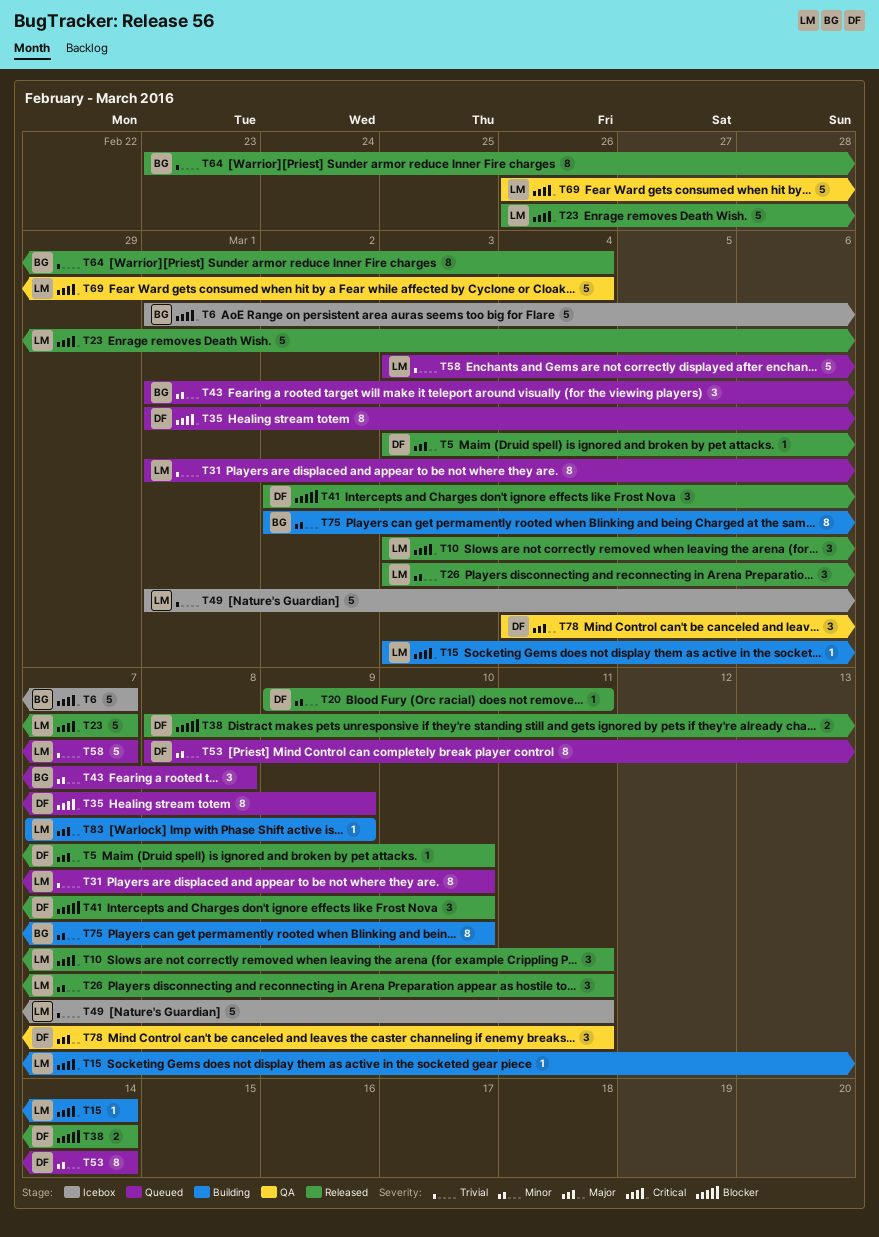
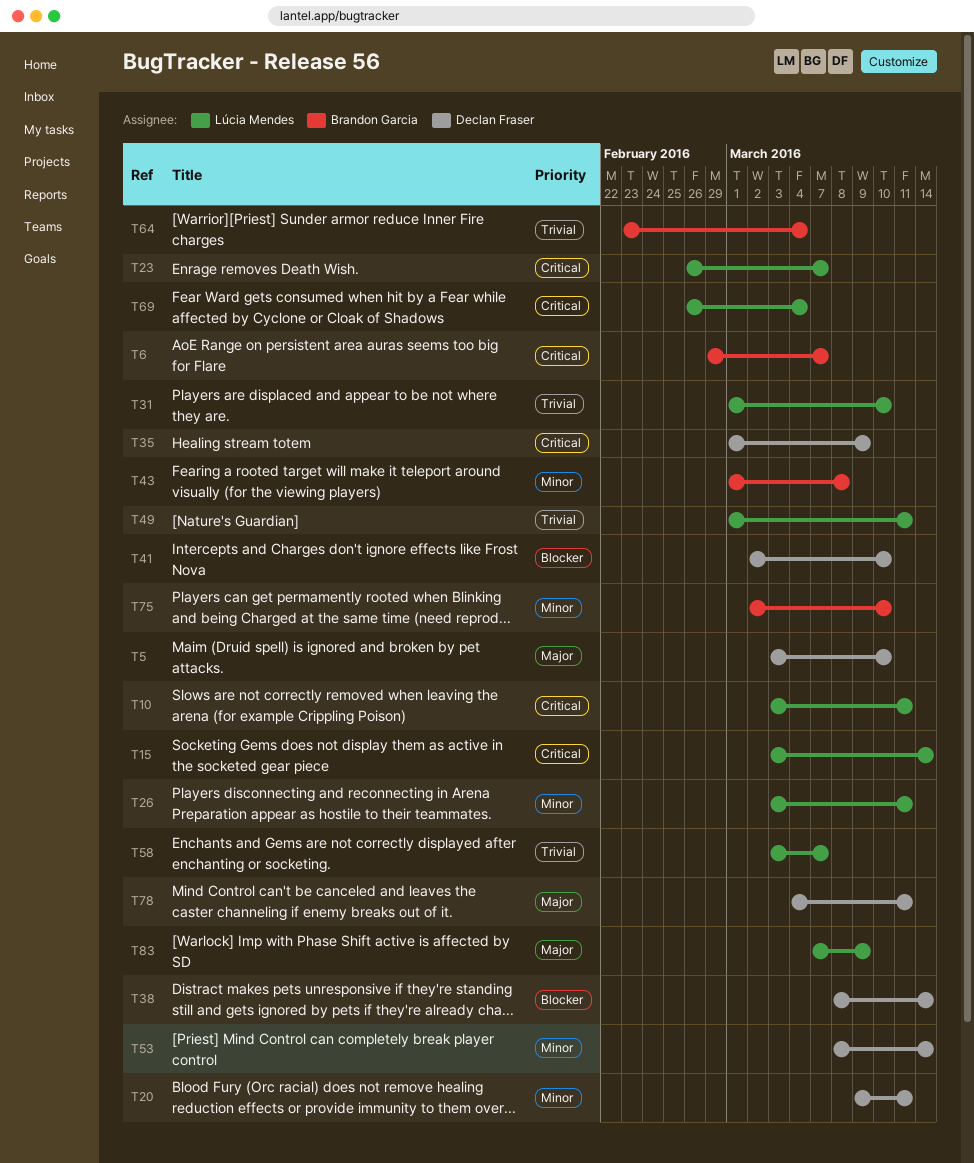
T6, start: Mar 1 -> Feb 29

